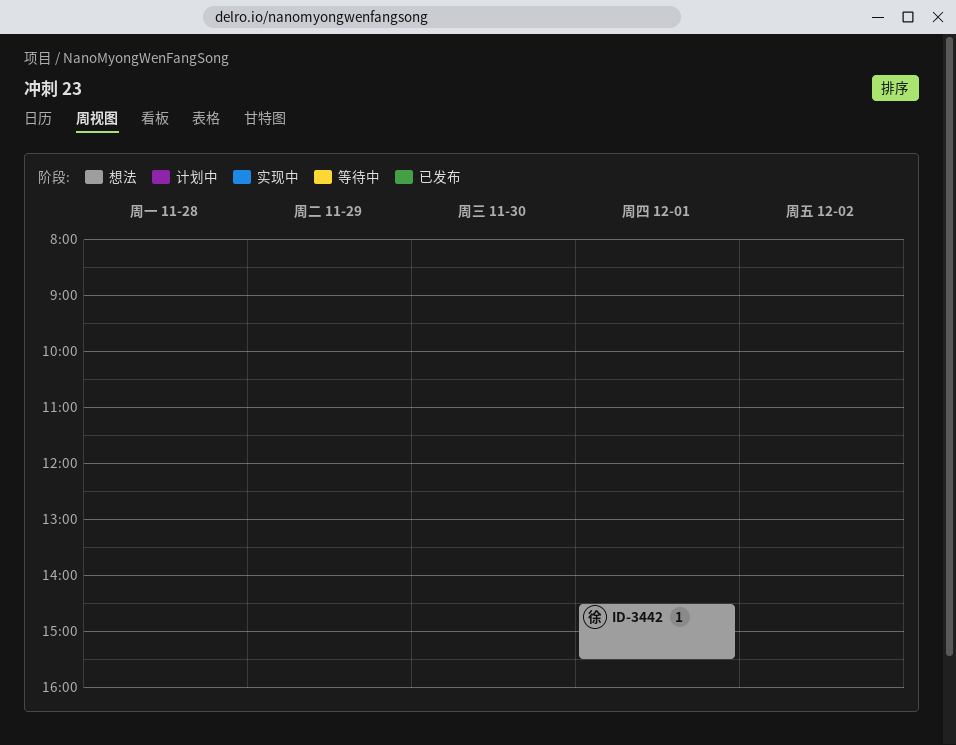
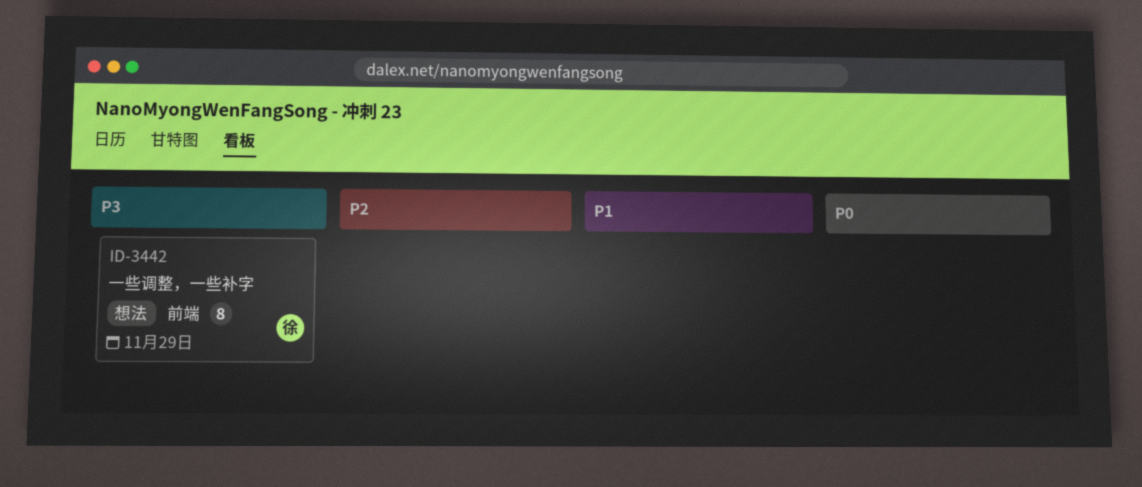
ID-3442, estimate: 1 -> 8
ID-3442, day: Dec 1 -> Nov 29

